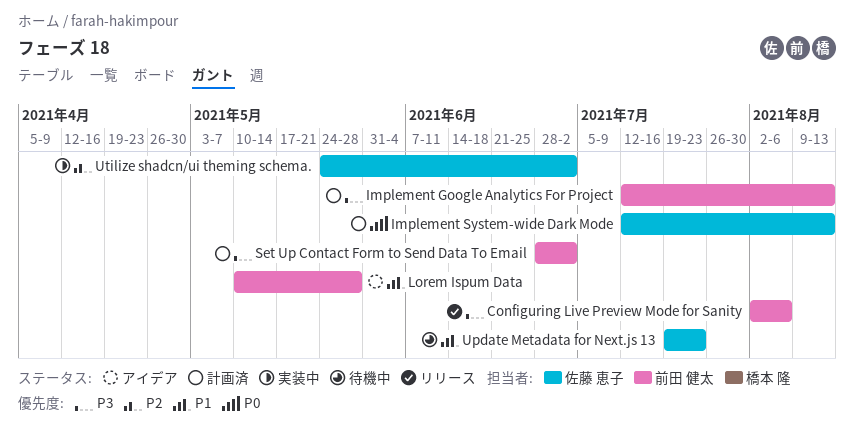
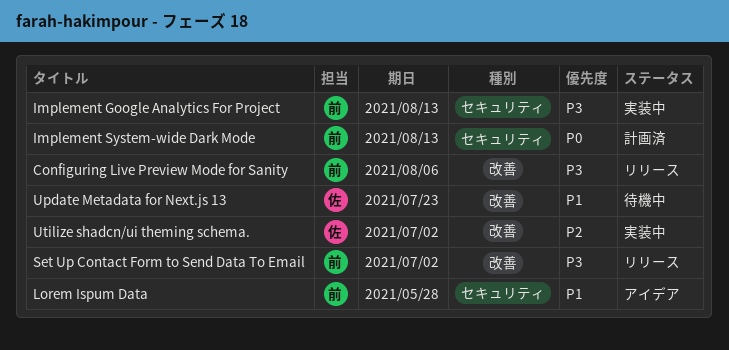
Implement Google Analytics For Project, status: 計画済 -> 実装中
Implement System-wide Dark Mode, owner: 佐藤 恵子 -> 前田 健太
Set Up Contact Form to Send Data To Email, status: 計画済 -> リリース

